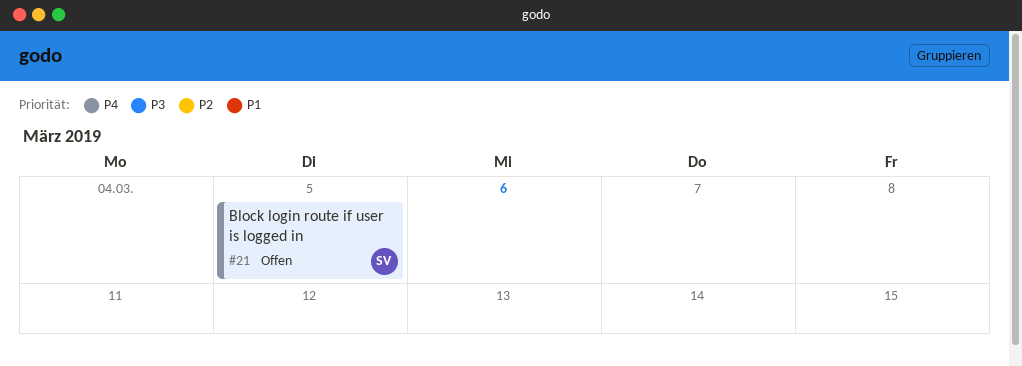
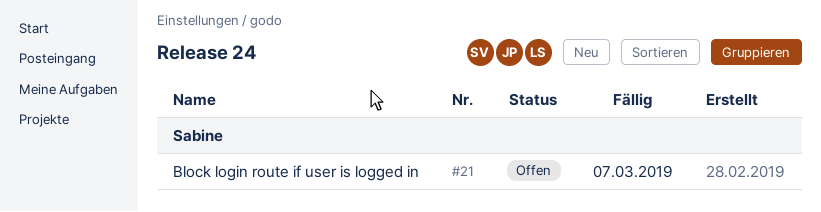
#21, due: Mar 5 -> Mar 7

